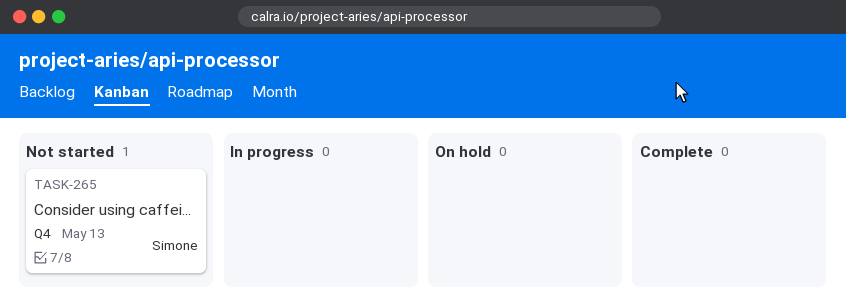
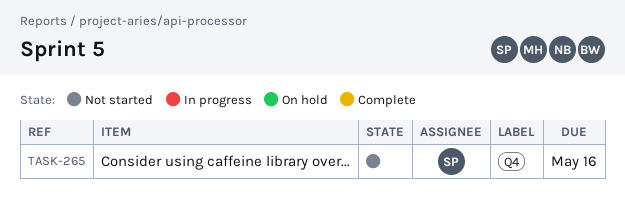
TASK-265, due: May 13 -> May 16

